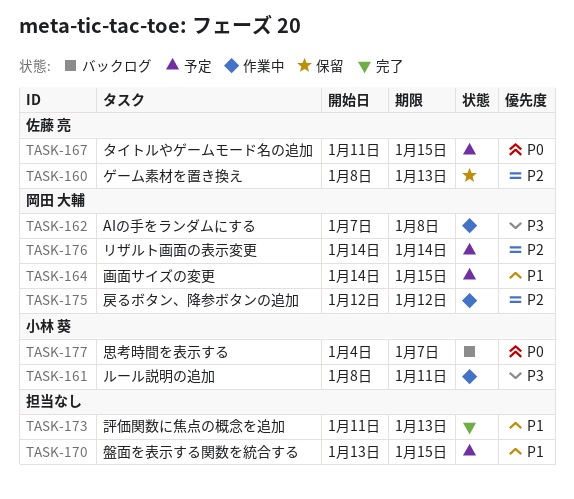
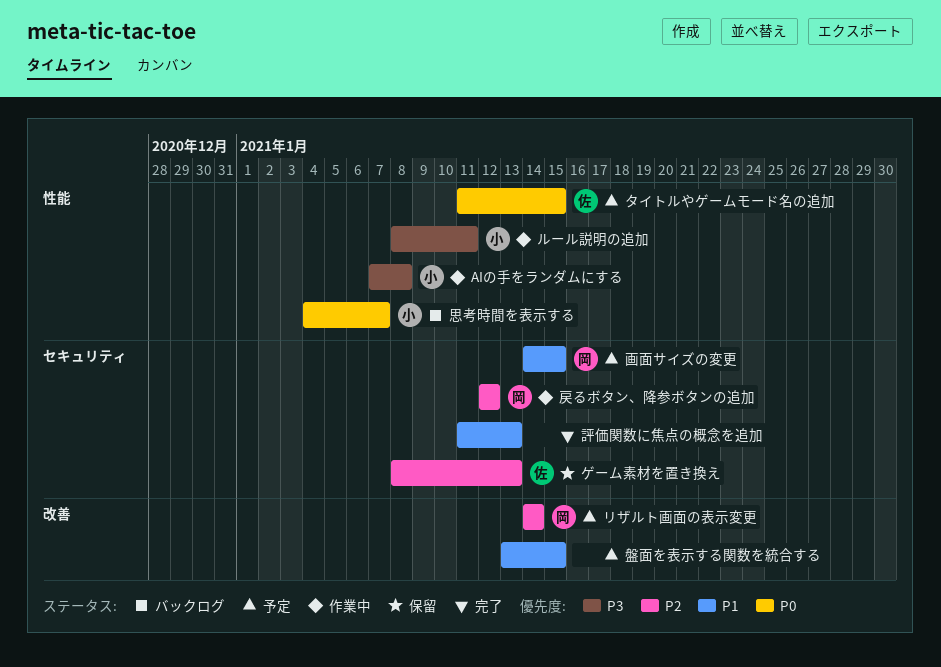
AIの手をランダムにする, owner: 岡田 大輔 -> 小林 葵

